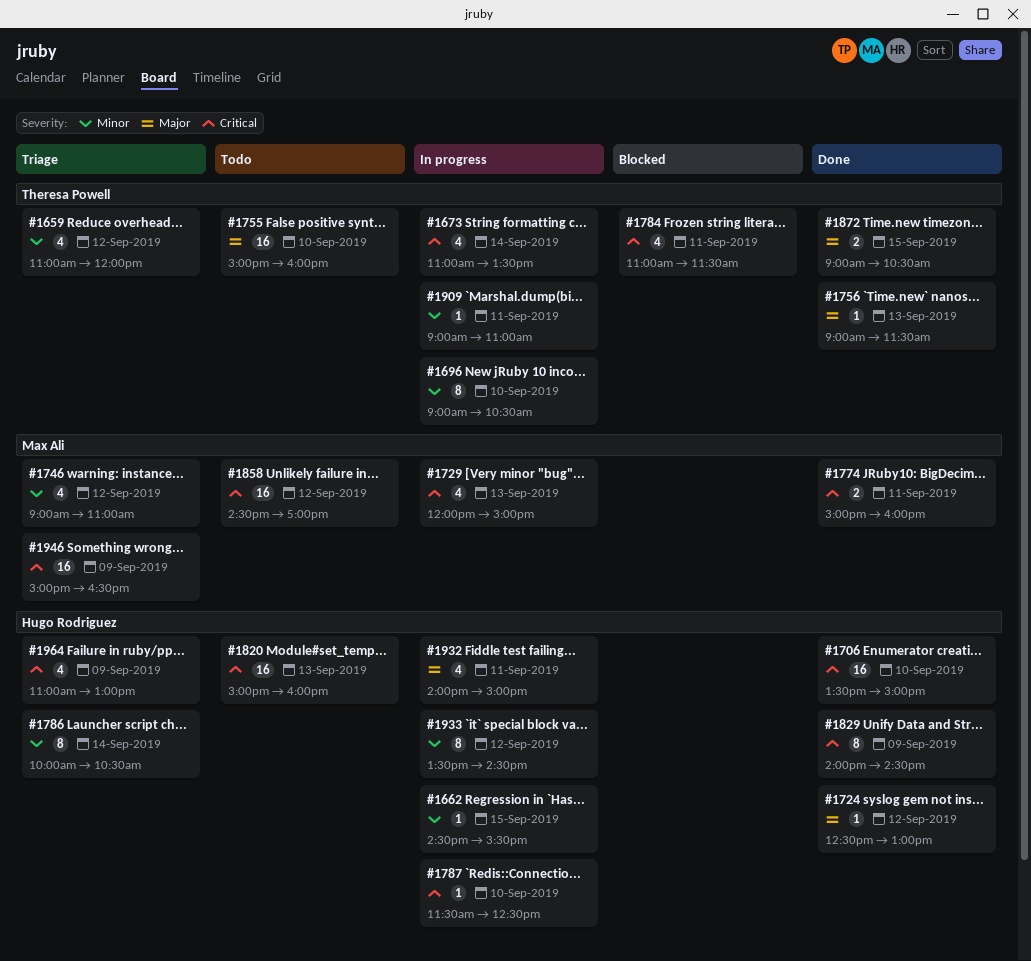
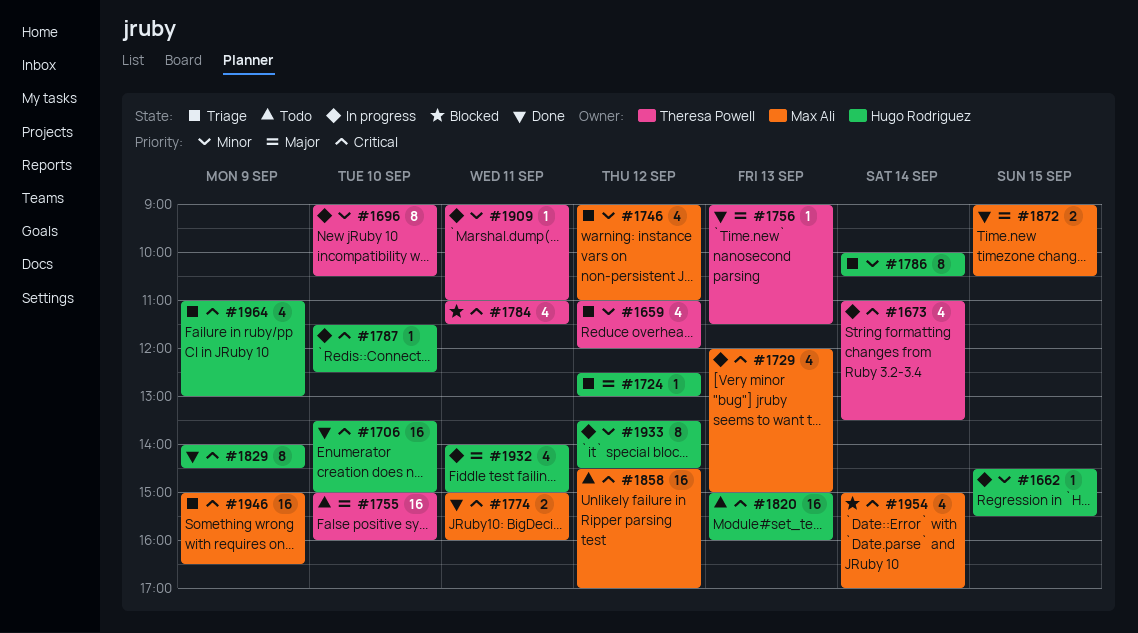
#1724, status: Done -> Triage
#1872, owner: Theresa Powell -> Max Ali
#1954: none -> present

